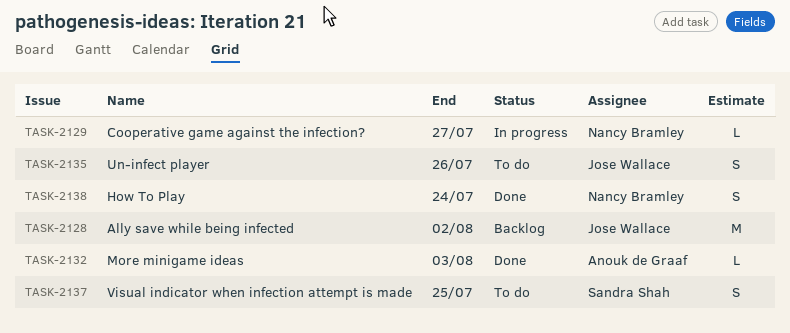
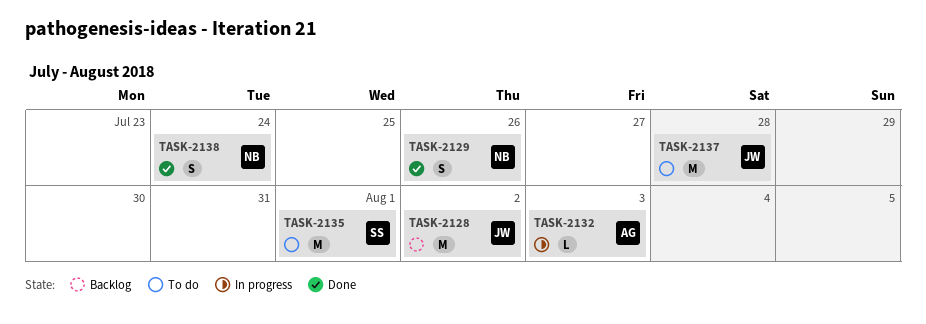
TASK-2129, status: In progress -> Done
TASK-2129, estimate: L -> S
TASK-2129, due: Jul 27 -> Jul 26
TASK-2132, status: Done -> In progress
TASK-2135, owner: Jose Wallace -> Sandra Shah
TASK-2135, estimate: S -> M
TASK-2135, due: Jul 26 -> Aug 1
TASK-2137, owner: Sandra Shah -> Jose Wallace
TASK-2137, estimate: S -> M
TASK-2137, due: Jul 25 -> Jul 28

